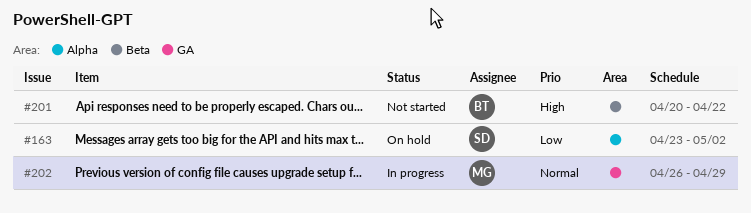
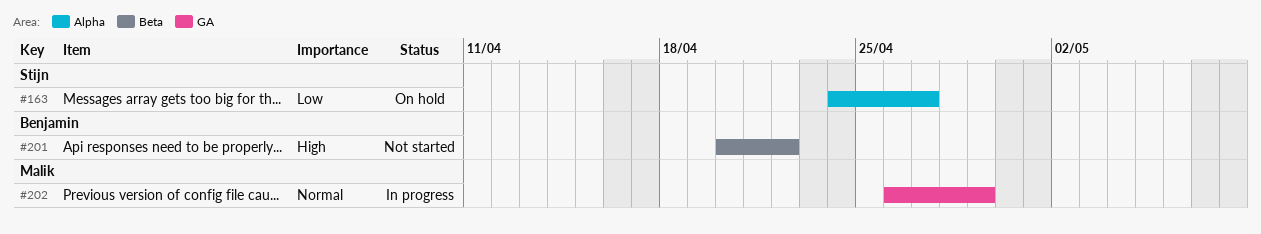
#163, start: Apr 23 -> Apr 24
#163, due: May 2 -> Apr 27

